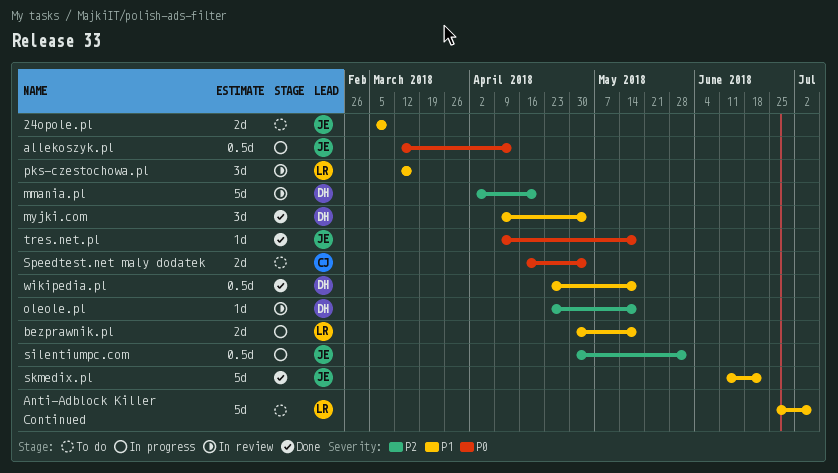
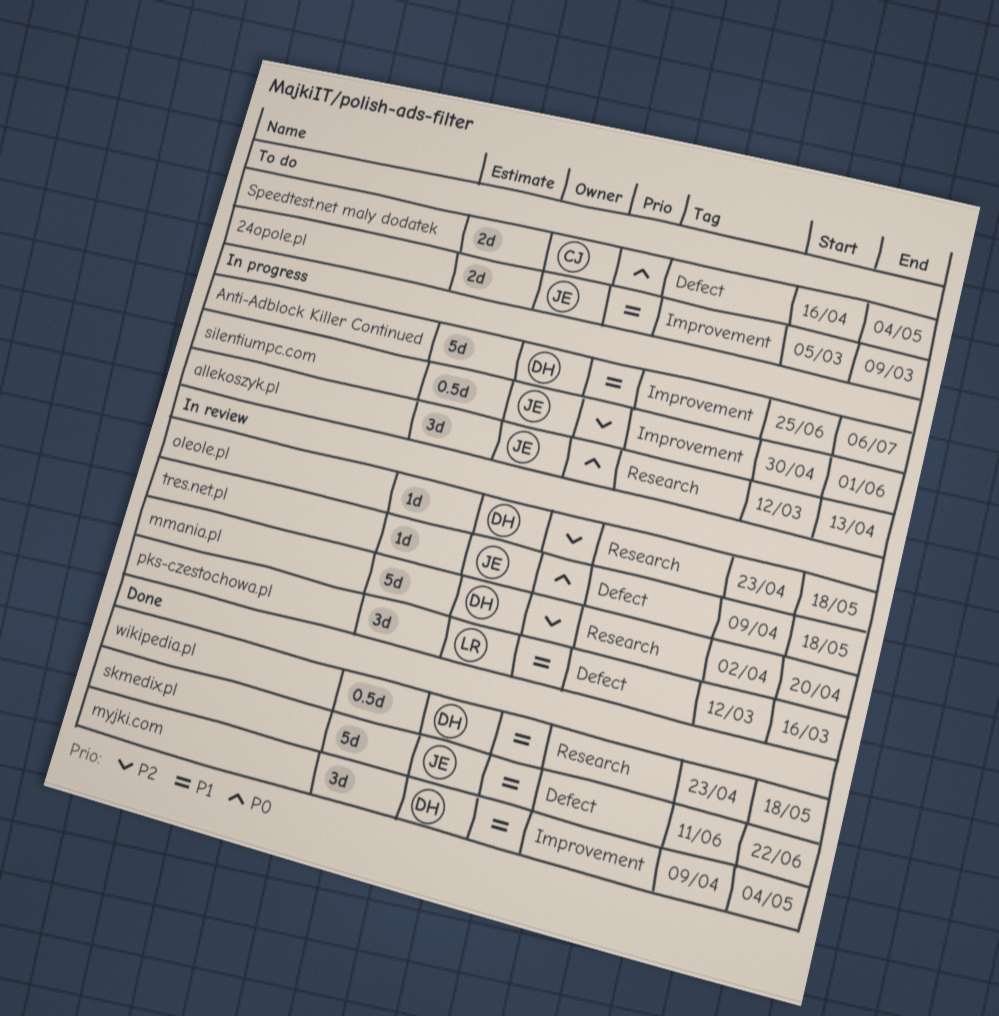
allekoszyk.pl, estimate: 0.5d -> 3d
Anti-Adblock Killer Continued, status: To do -> In progress
Anti-Adblock Killer Continued, owner: LR -> DH
bezprawnik.pl: present -> none
tres.net.pl, status: Done -> In review

